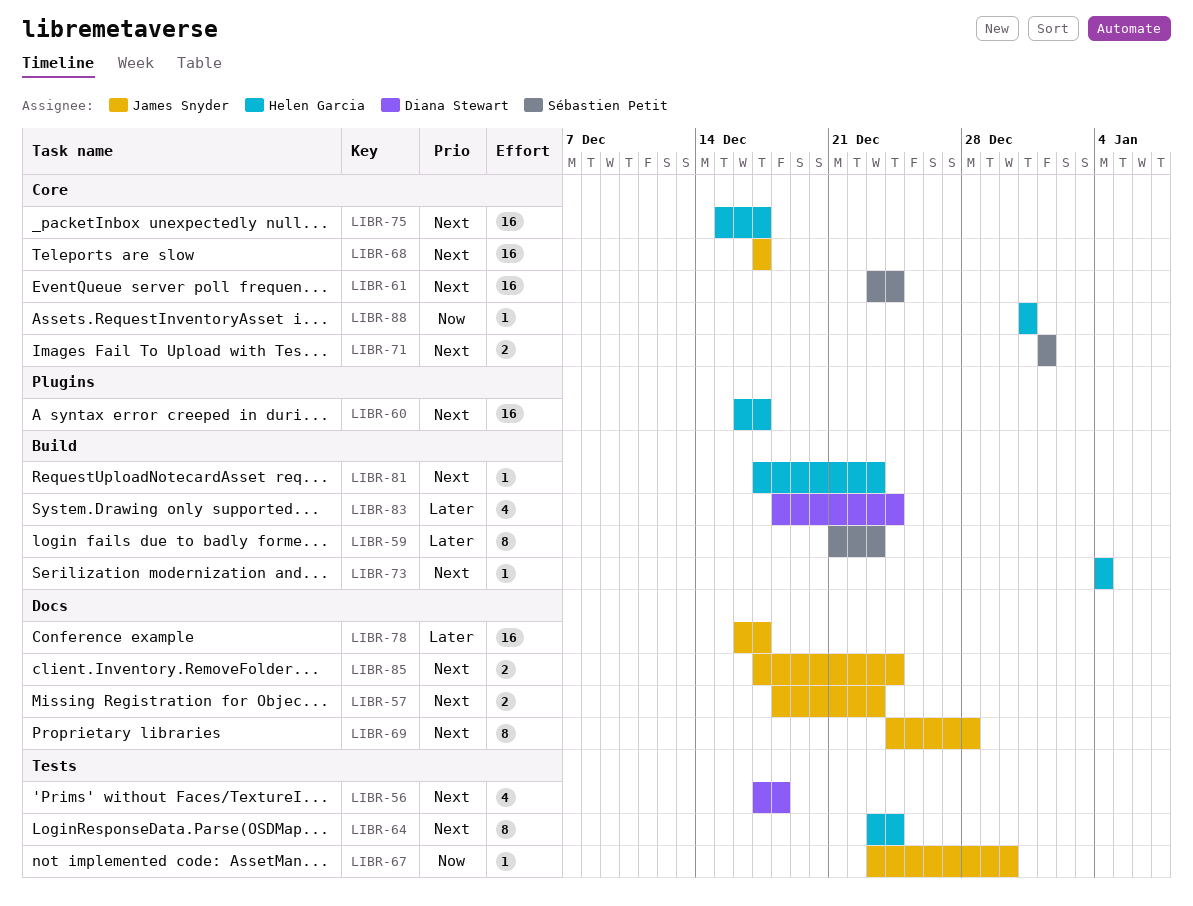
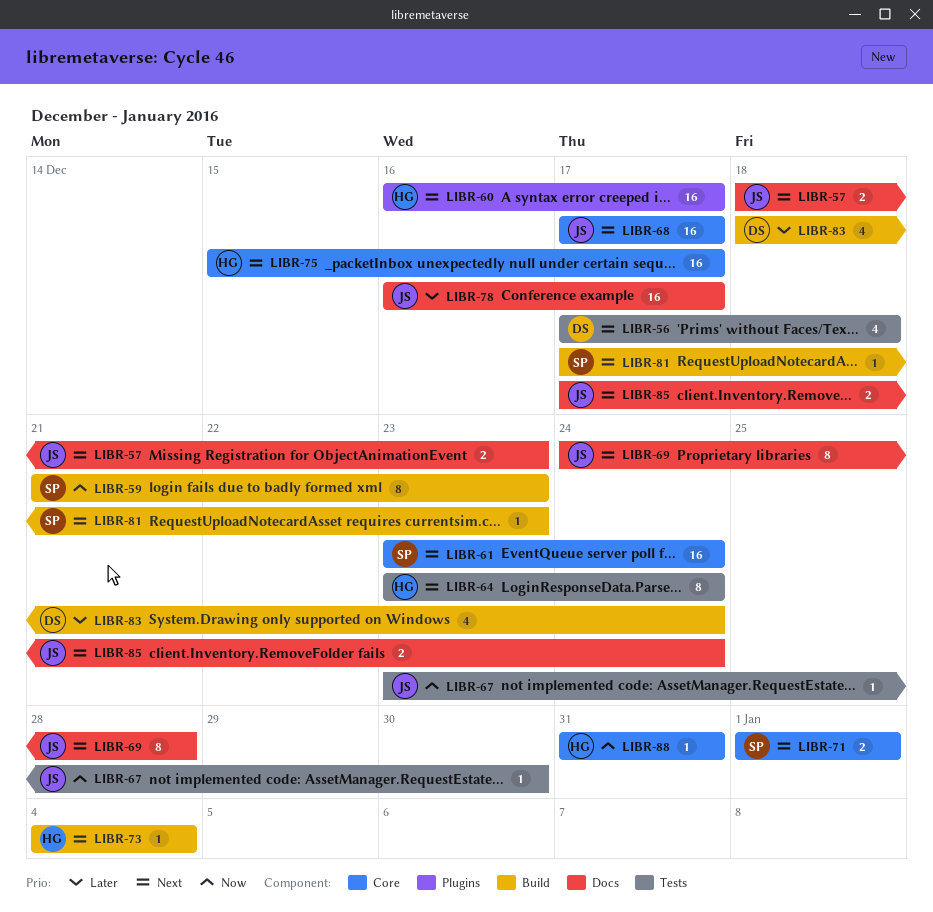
LIBR-59, priority: Later -> Now
LIBR-81, owner: Helen Garcia -> Sébastien Petit

